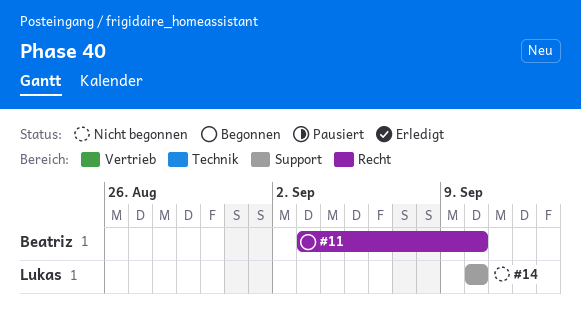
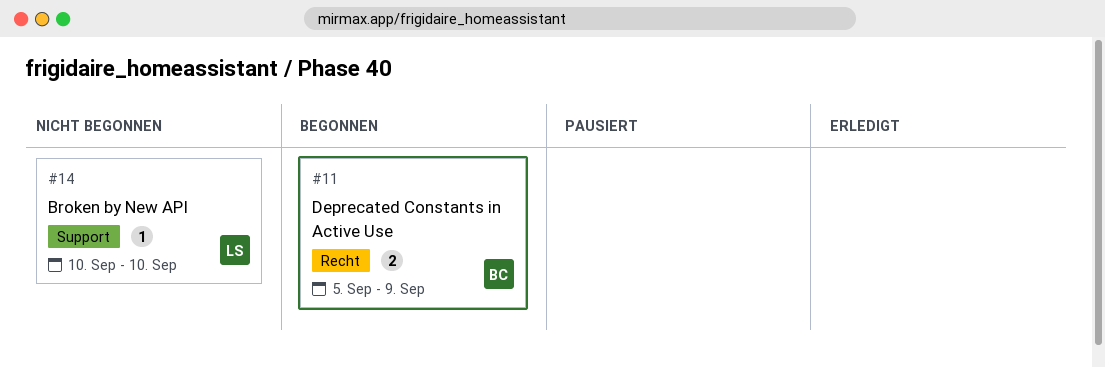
#11, start: Sep 3 -> Sep 5
#11, due: Sep 10 -> Sep 9

